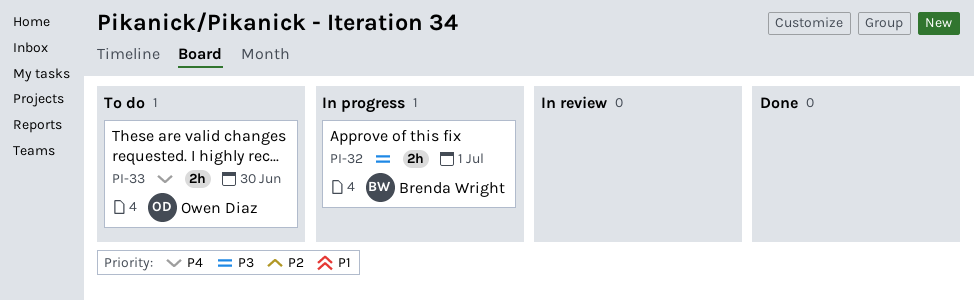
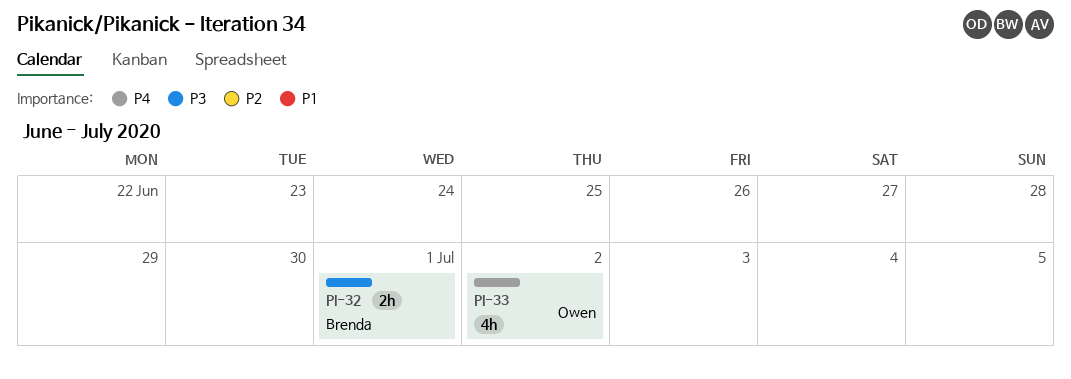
PI-33, estimate: 2h -> 4h
PI-33, due: Jun 30 -> Jul 2

